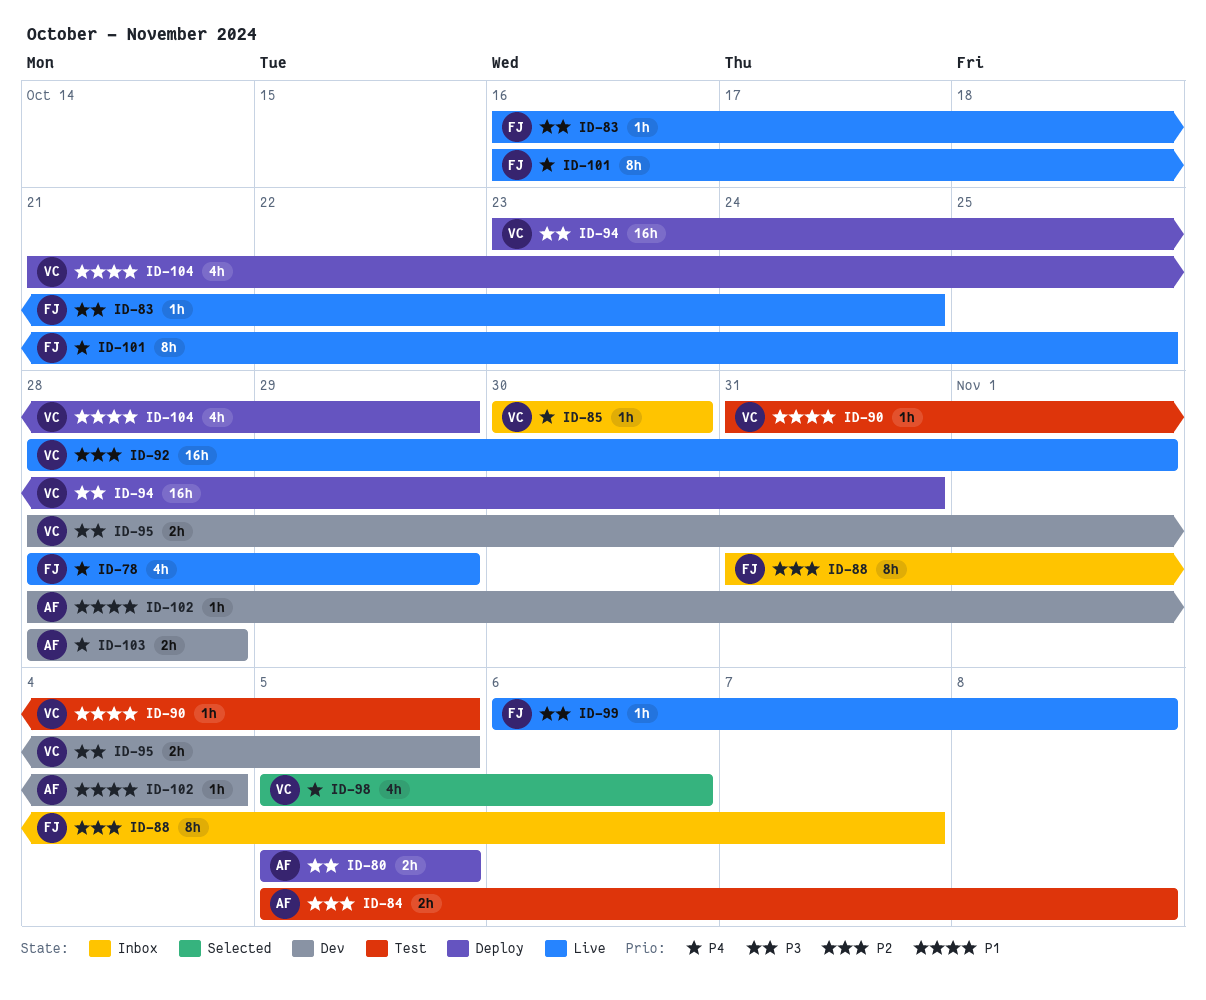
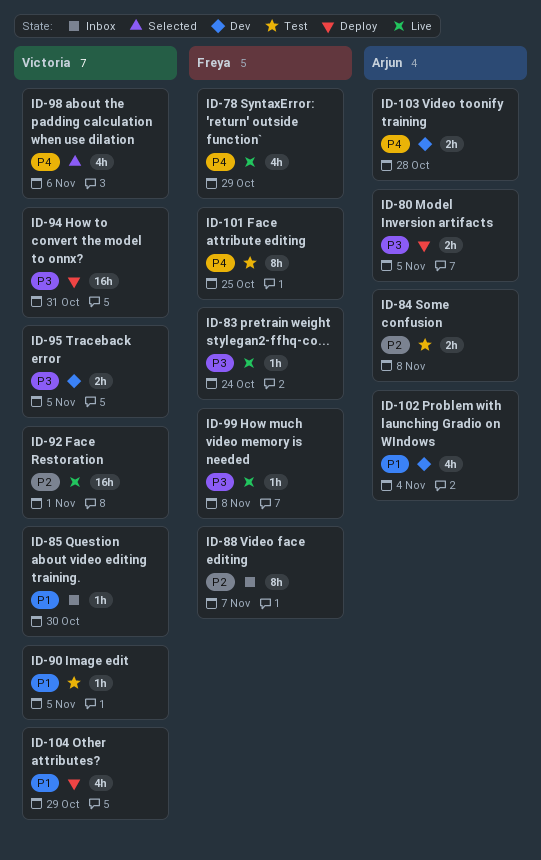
ID-85, priority: P4 -> P1
ID-101, status: Live -> Test
ID-102, estimate: 1h -> 4h

